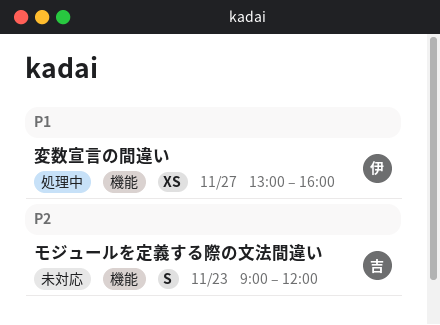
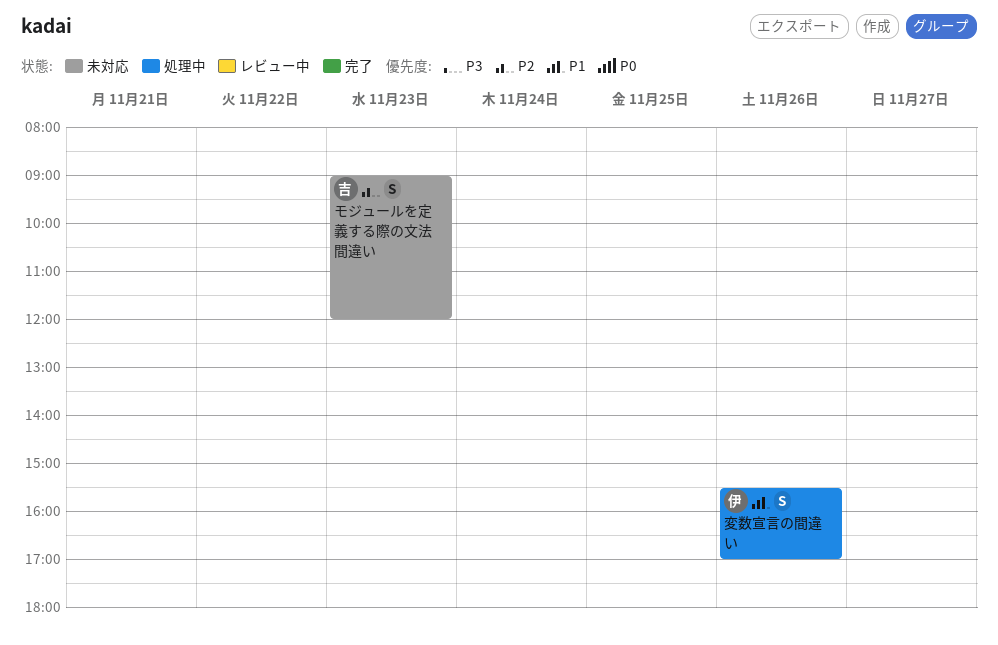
変数宣言の間違い, estimate: XS -> S
変数宣言の間違い, day: Nov 27 -> Nov 26
変数宣言の間違い, begins: 13:00 -> 15:30
変数宣言の間違い, ends: 16:00 -> 17:00

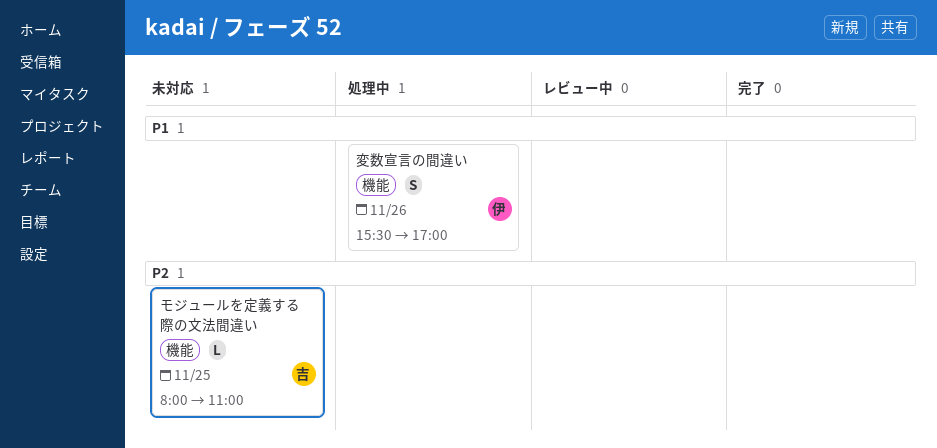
モジュールを定義する際の文法間違い, estimate: S -> L
モジュールを定義する際の文法間違い, day: Nov 23 -> Nov 25
モジュールを定義する際の文法間違い, begins: 09:00 -> 08:00
モジュールを定義する際の文法間違い, ends: 12:00 -> 11:00

